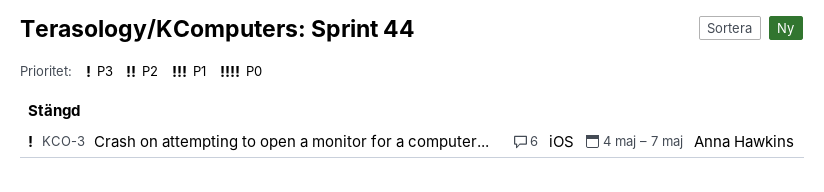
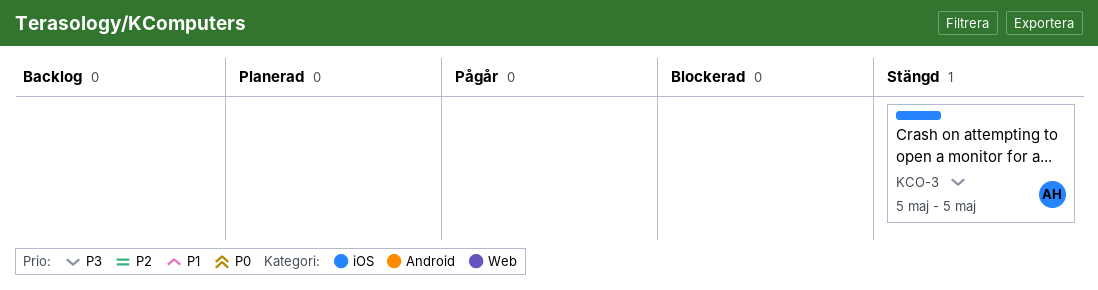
KCO-3, start: May 4 -> May 5
KCO-3, due: May 7 -> May 5

